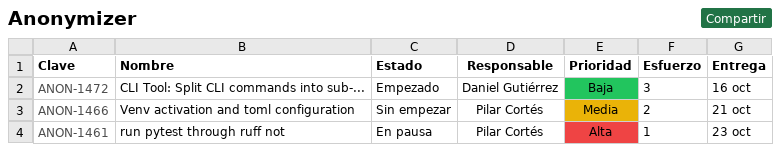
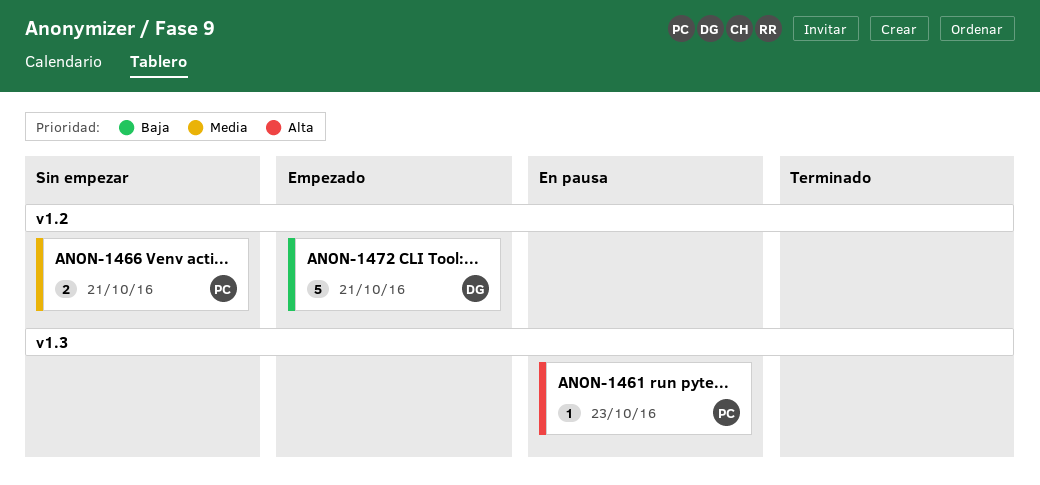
ANON-1472, estimate: 3 -> 5
ANON-1472, due: Oct 16 -> Oct 21

